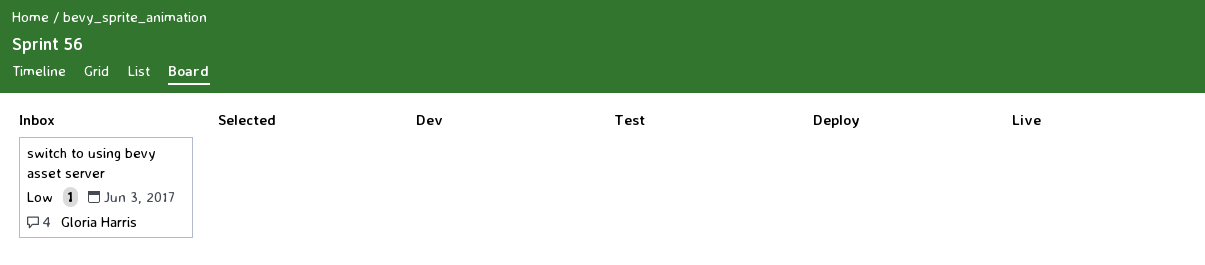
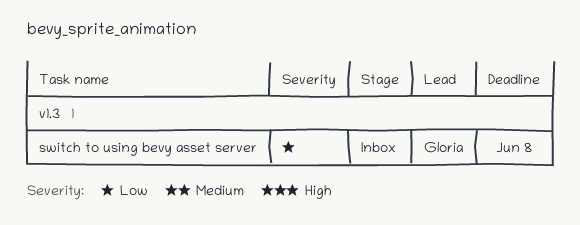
switch to using bevy asset server, due: Jun 3 -> Jun 8

